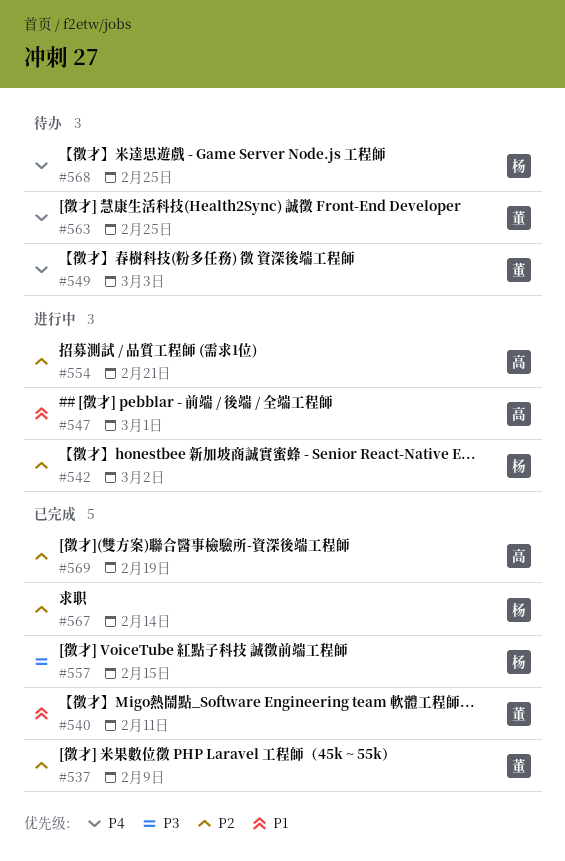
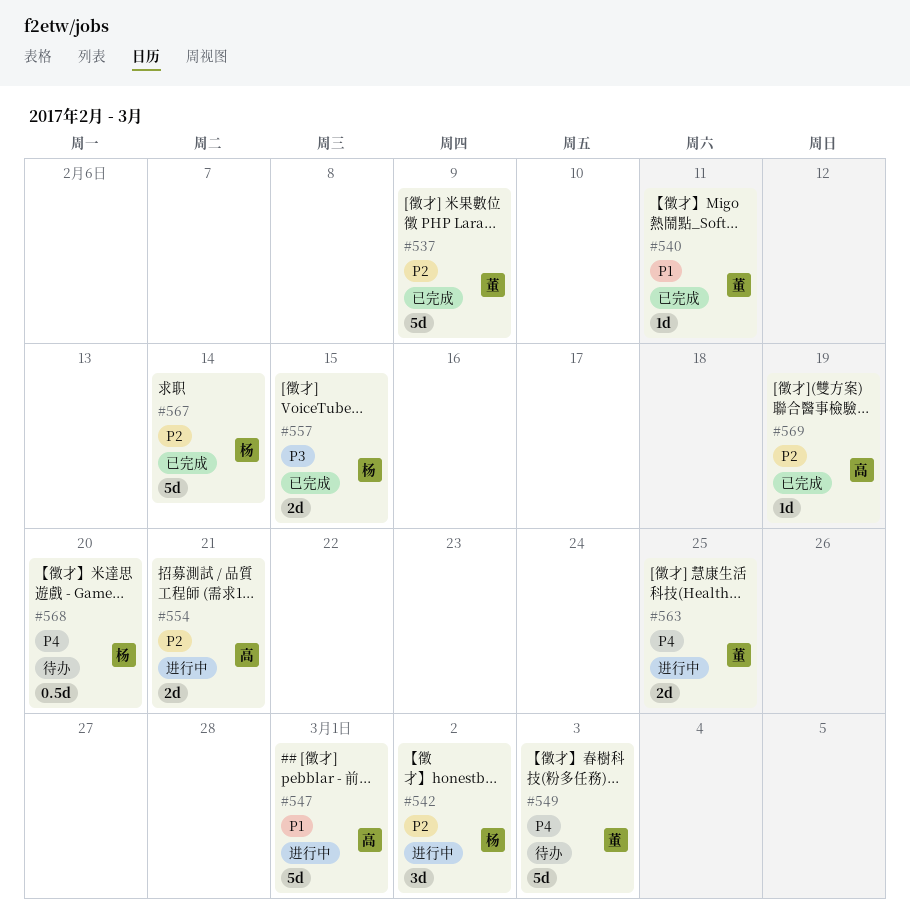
#563, status: 待办 -> 进行中
#568, due: Feb 25 -> Feb 20

